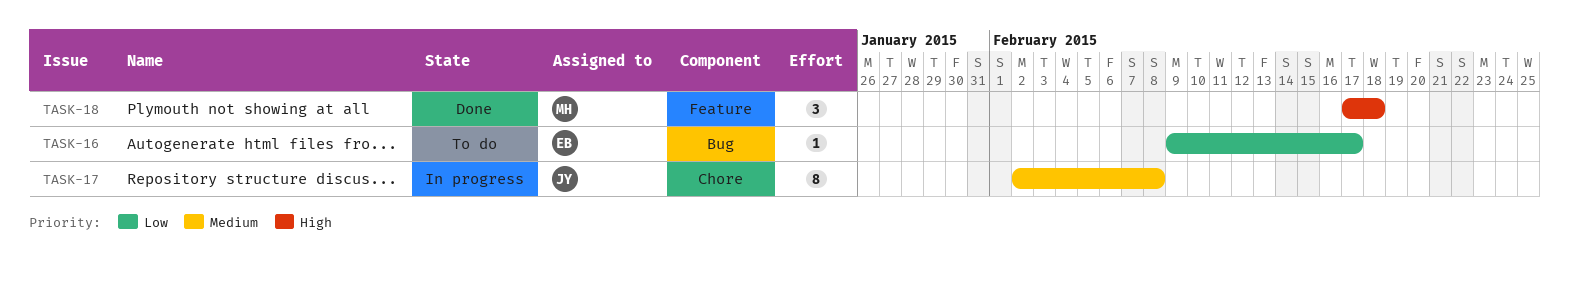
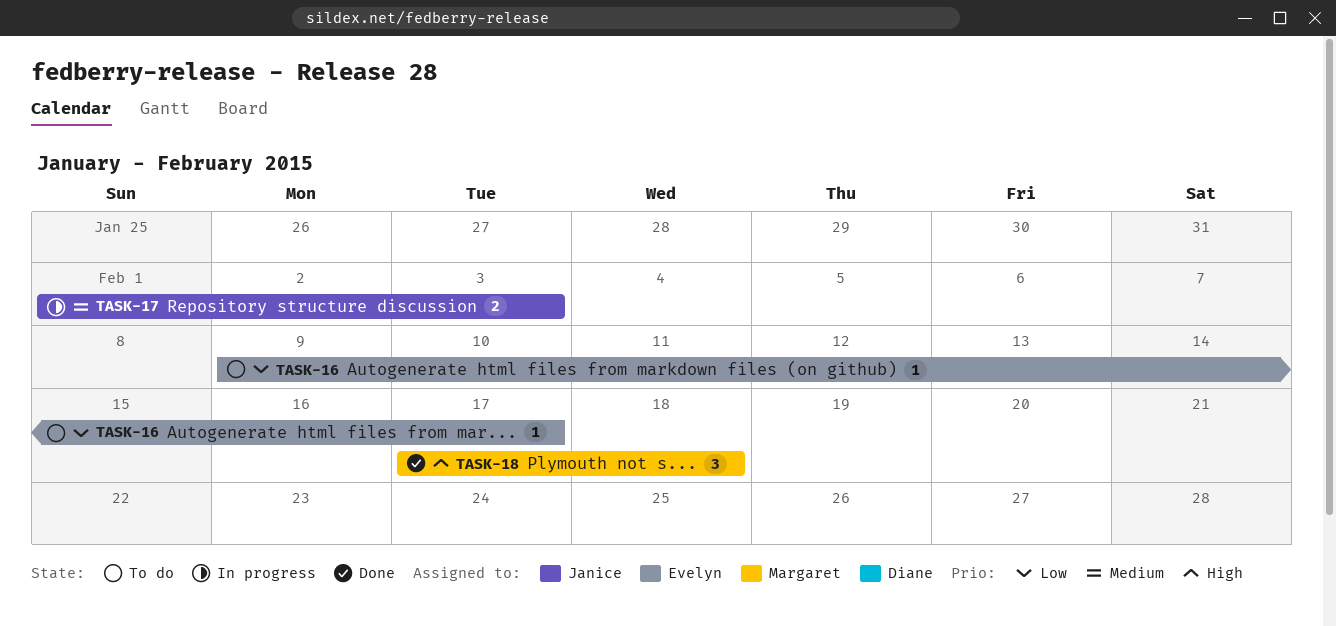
TASK-17, estimate: 8 -> 2
TASK-17, start: Feb 2 -> Feb 1
TASK-17, due: Feb 8 -> Feb 3

